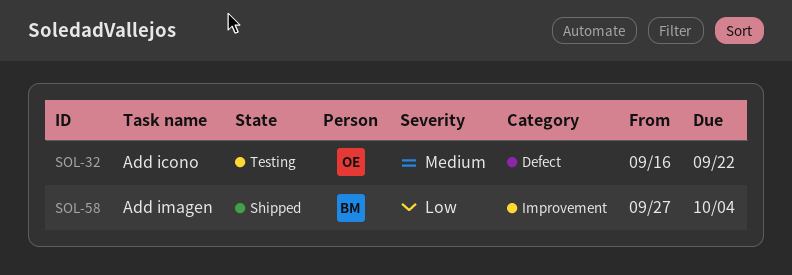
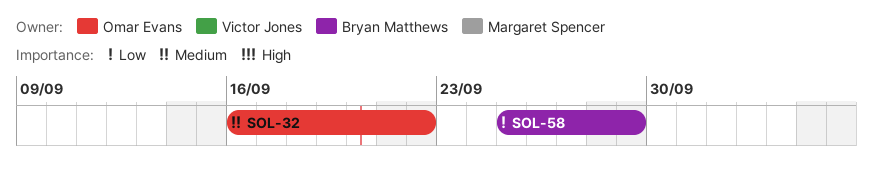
SOL-58, start: Sep 27 -> Sep 25
SOL-58, due: Oct 4 -> Sep 29

